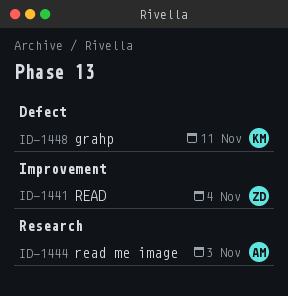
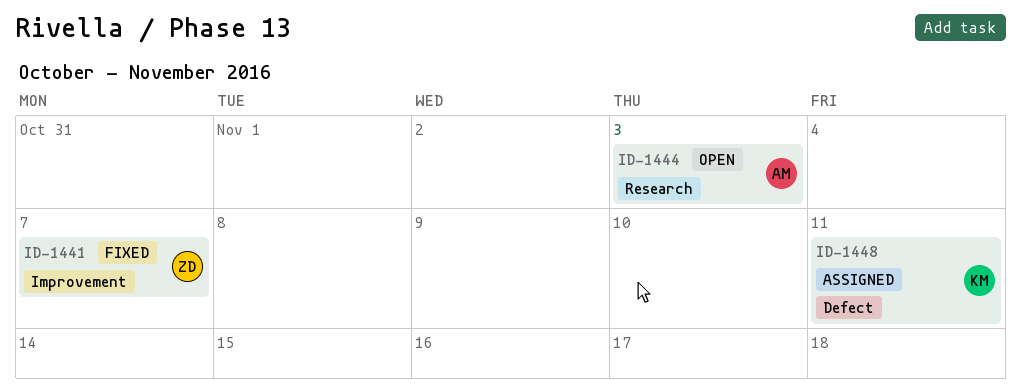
ID-1441, due: Nov 4 -> Nov 7

